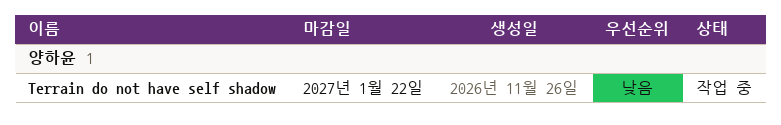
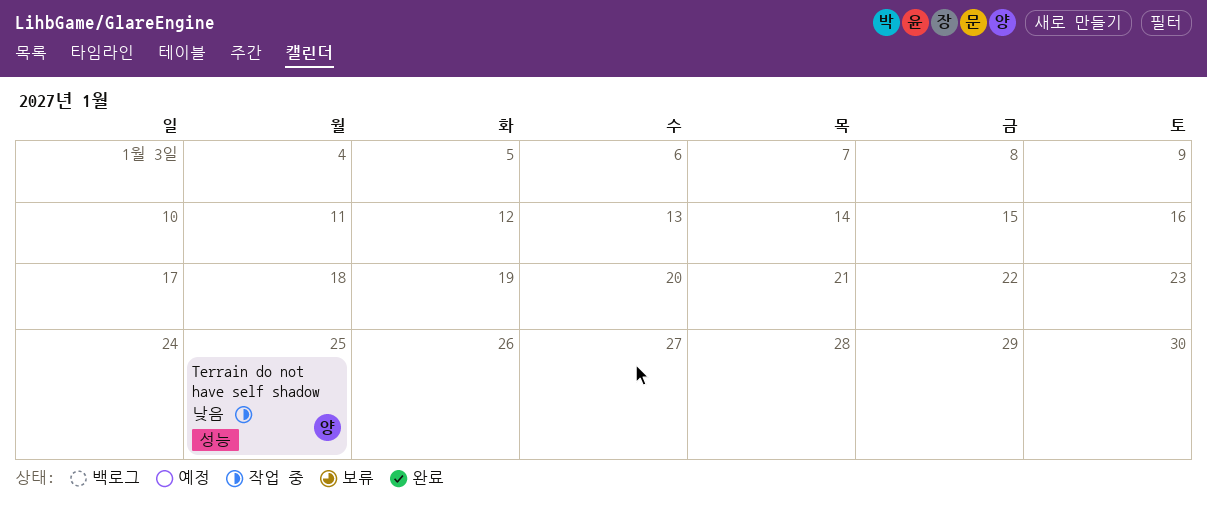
Terrain do not have self shadow, due: Jan 22 -> Jan 25

